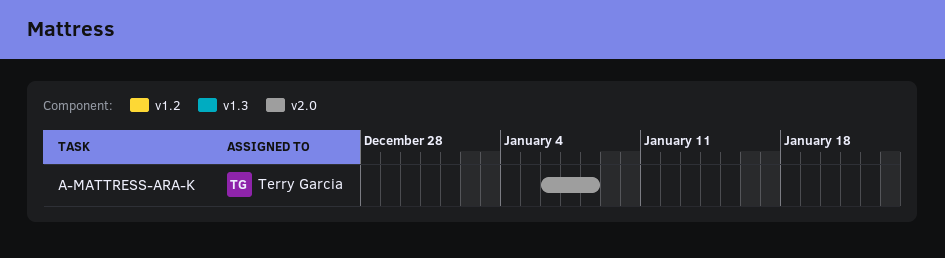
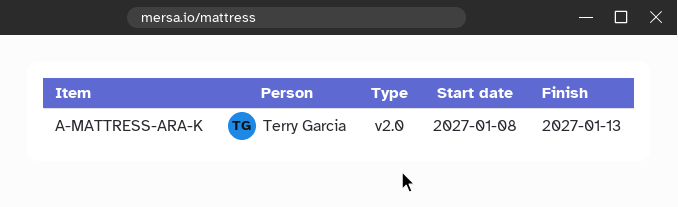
A-MATTRESS-ARA-K, start: Jan 6 -> Jan 8
A-MATTRESS-ARA-K, due: Jan 8 -> Jan 13

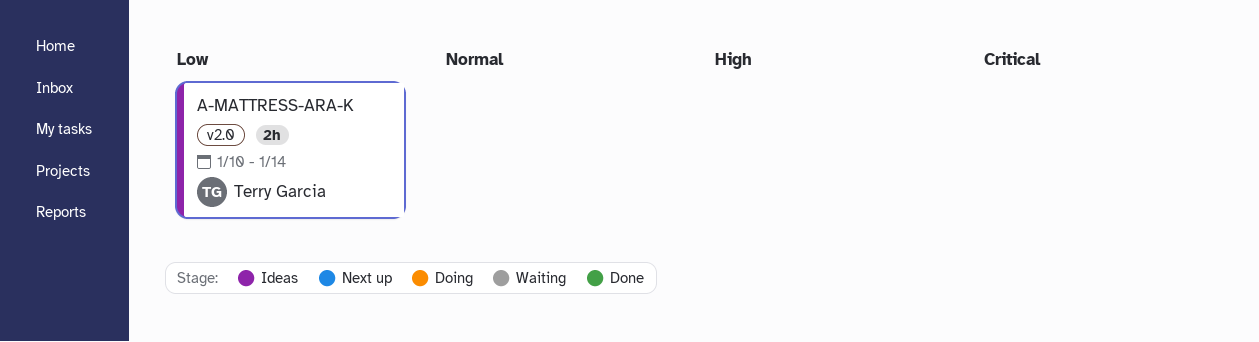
A-MATTRESS-ARA-K, start: Jan 8 -> Jan 10
A-MATTRESS-ARA-K, due: Jan 13 -> Jan 14

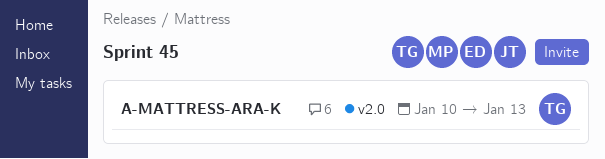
A-MATTRESS-ARA-K, due: Jan 14 -> Jan 13

